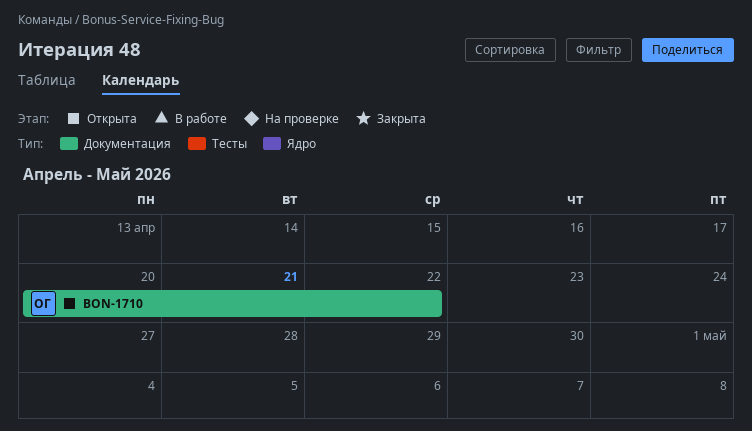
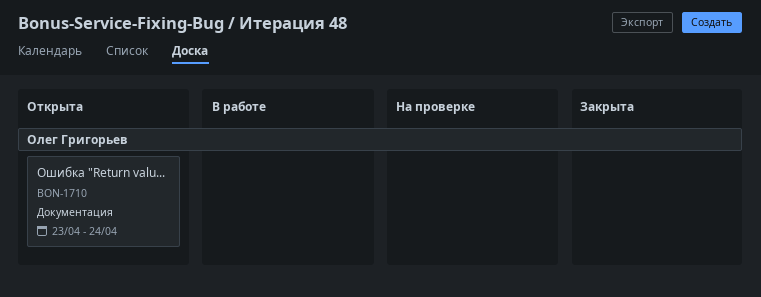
BON-1710, start: Apr 20 -> Apr 23
BON-1710, due: Apr 22 -> Apr 24

